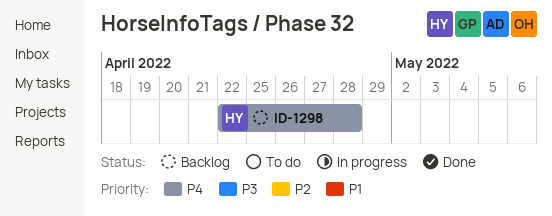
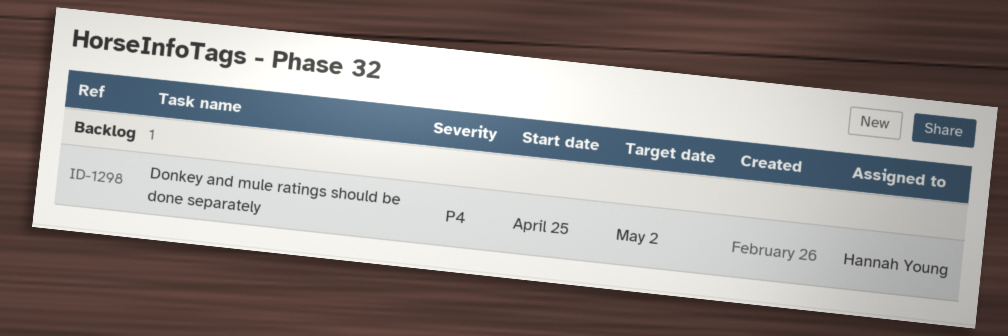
ID-1298, start: Apr 22 -> Apr 25
ID-1298, due: Apr 28 -> May 2

